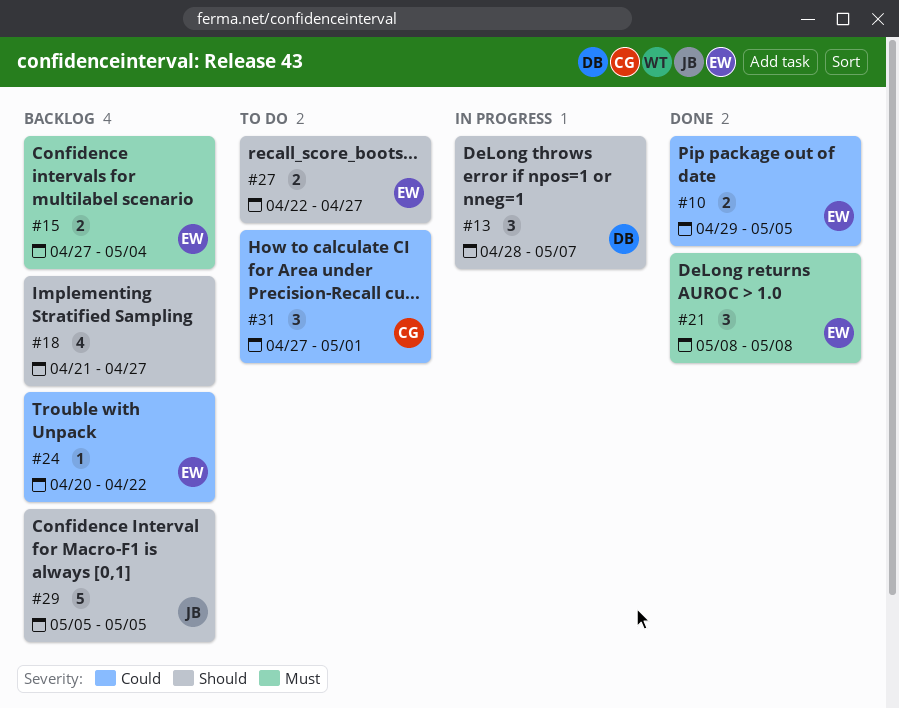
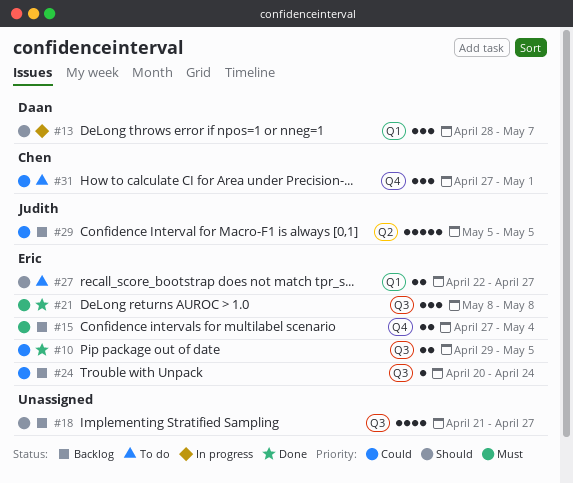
#24, due: Apr 22 -> Apr 24
#29, priority: Should -> Could

